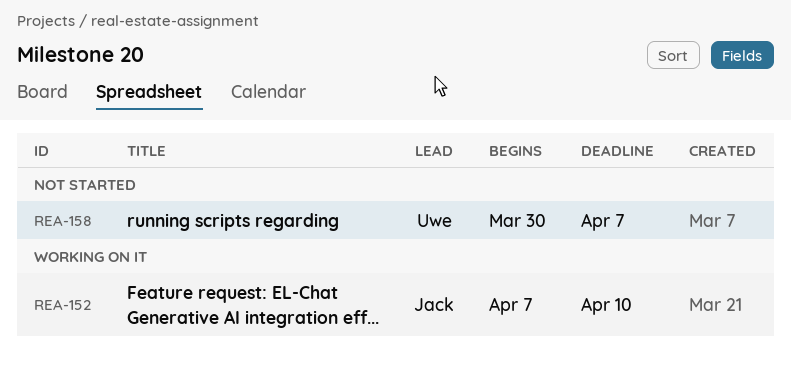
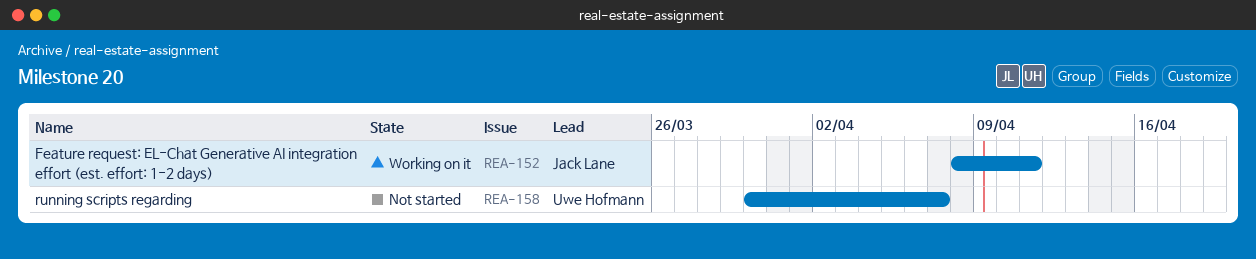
REA-152, start: Apr 7 -> Apr 8
REA-152, due: Apr 10 -> Apr 11

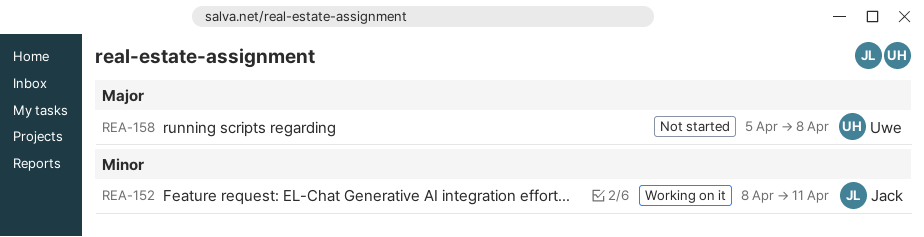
REA-158, start: Mar 30 -> Apr 5
REA-158, due: Apr 7 -> Apr 8

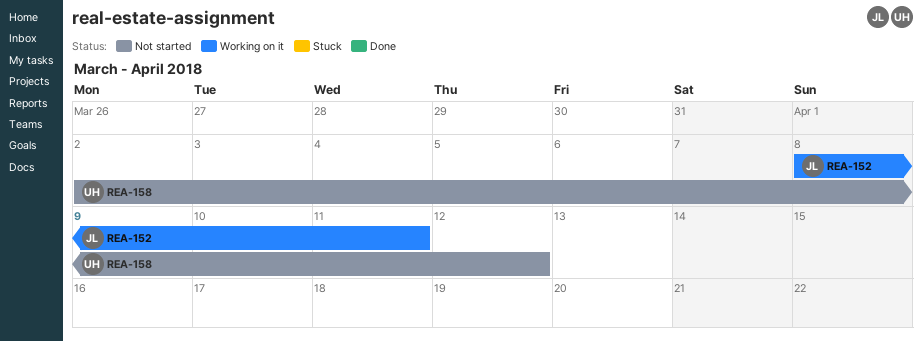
REA-158, start: Apr 5 -> Apr 2
REA-158, due: Apr 8 -> Apr 12

